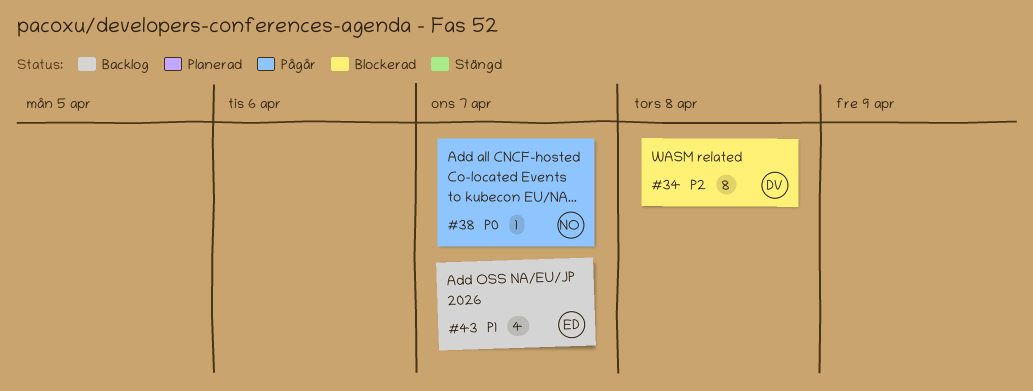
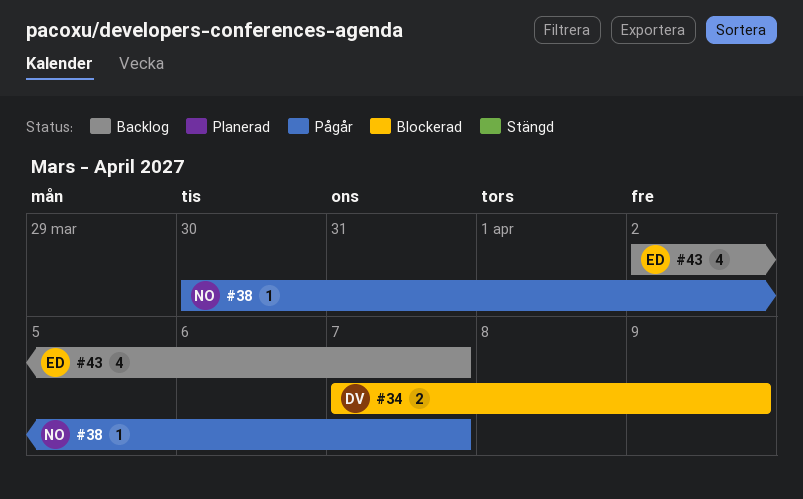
#34, estimate: 8 -> 2
#34, due: Apr 8 -> Apr 9

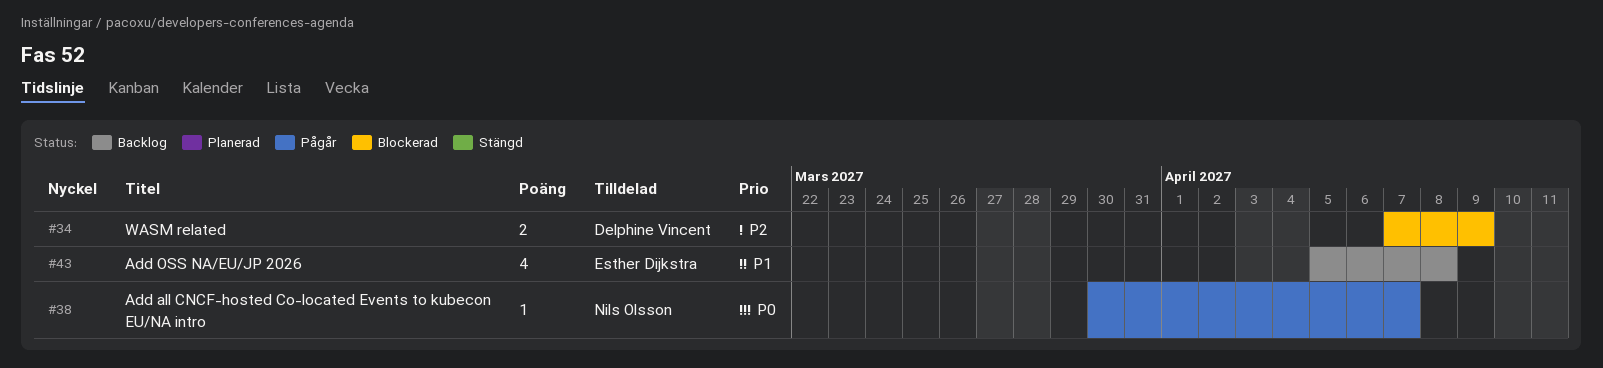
#43, start: Apr 2 -> Apr 5
#43, due: Apr 7 -> Apr 8

